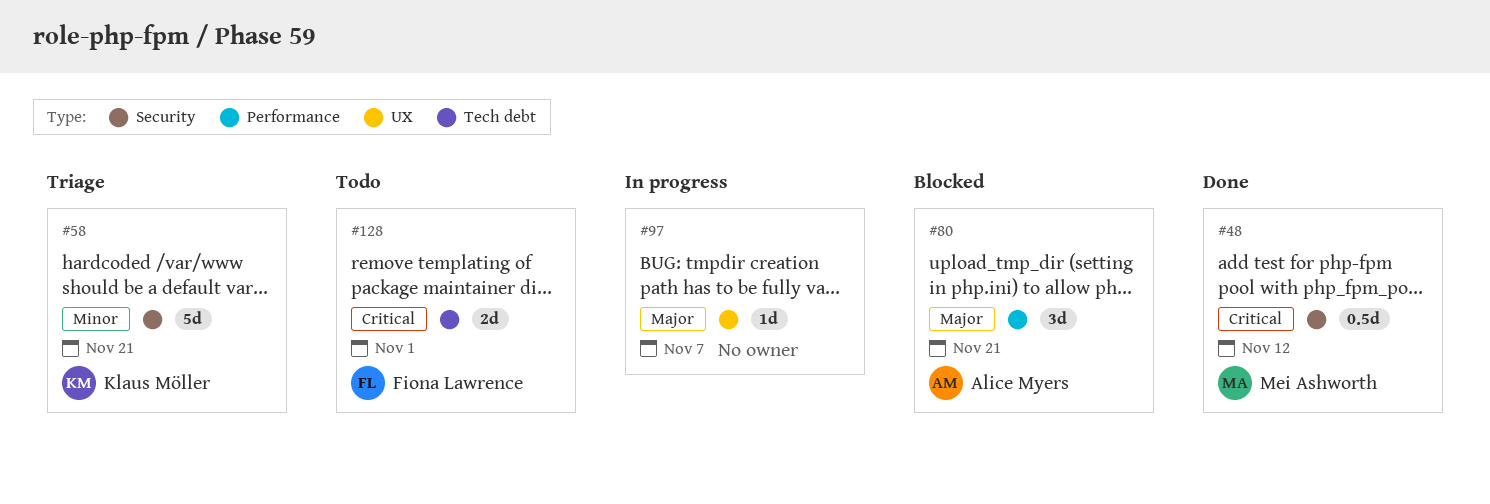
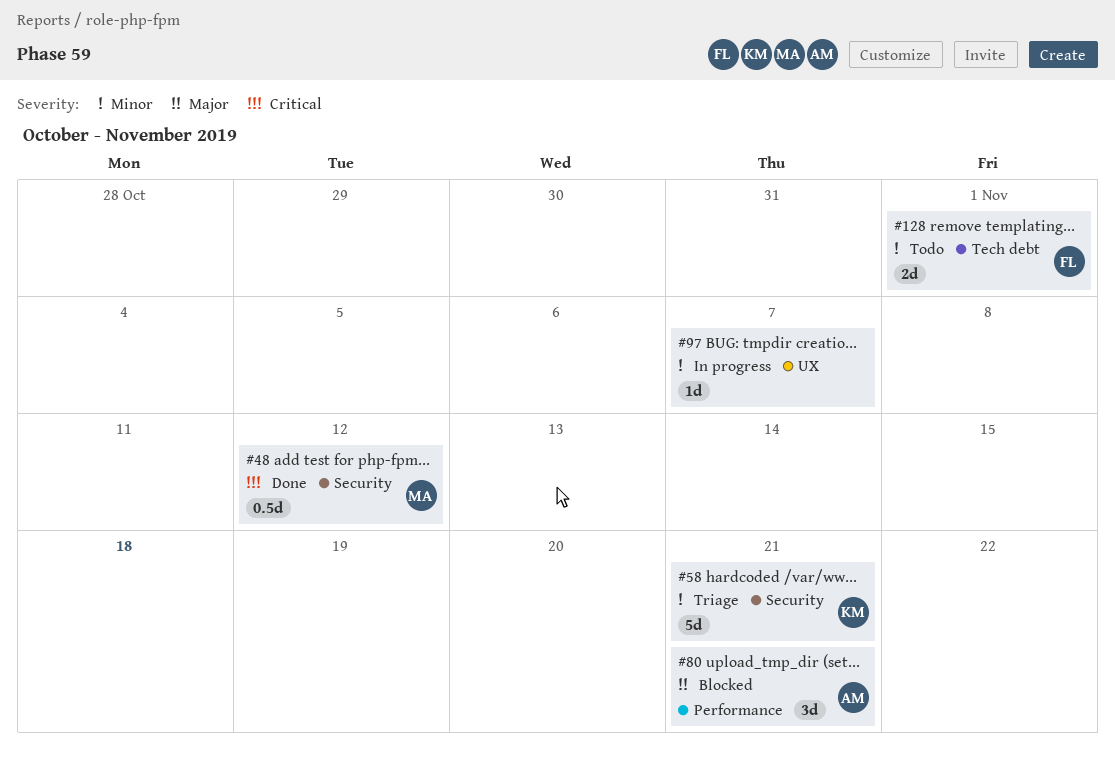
#97, priority: Major -> Minor
#128, priority: Critical -> Minor

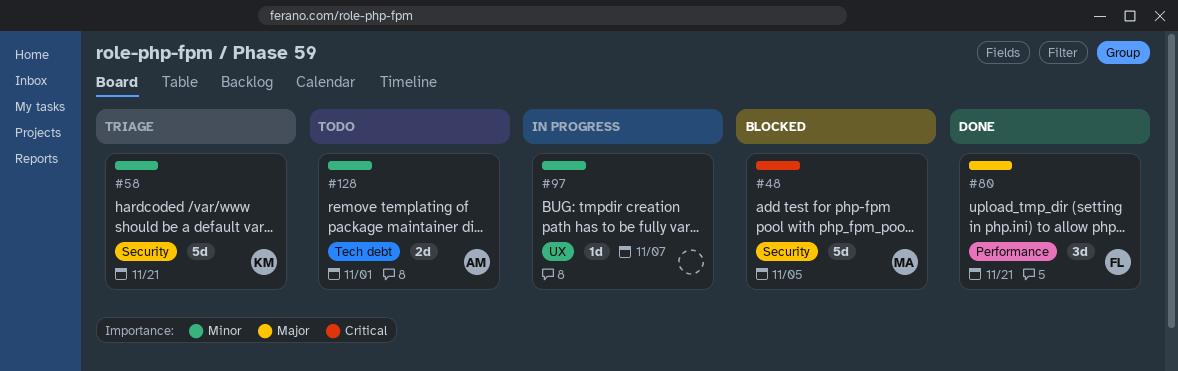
#48, status: Done -> Blocked
#48, estimate: 0.5d -> 5d
#48, due: Nov 12 -> Nov 5
#80, status: Blocked -> Done
#80, owner: AM -> FL
#128, owner: FL -> AM

